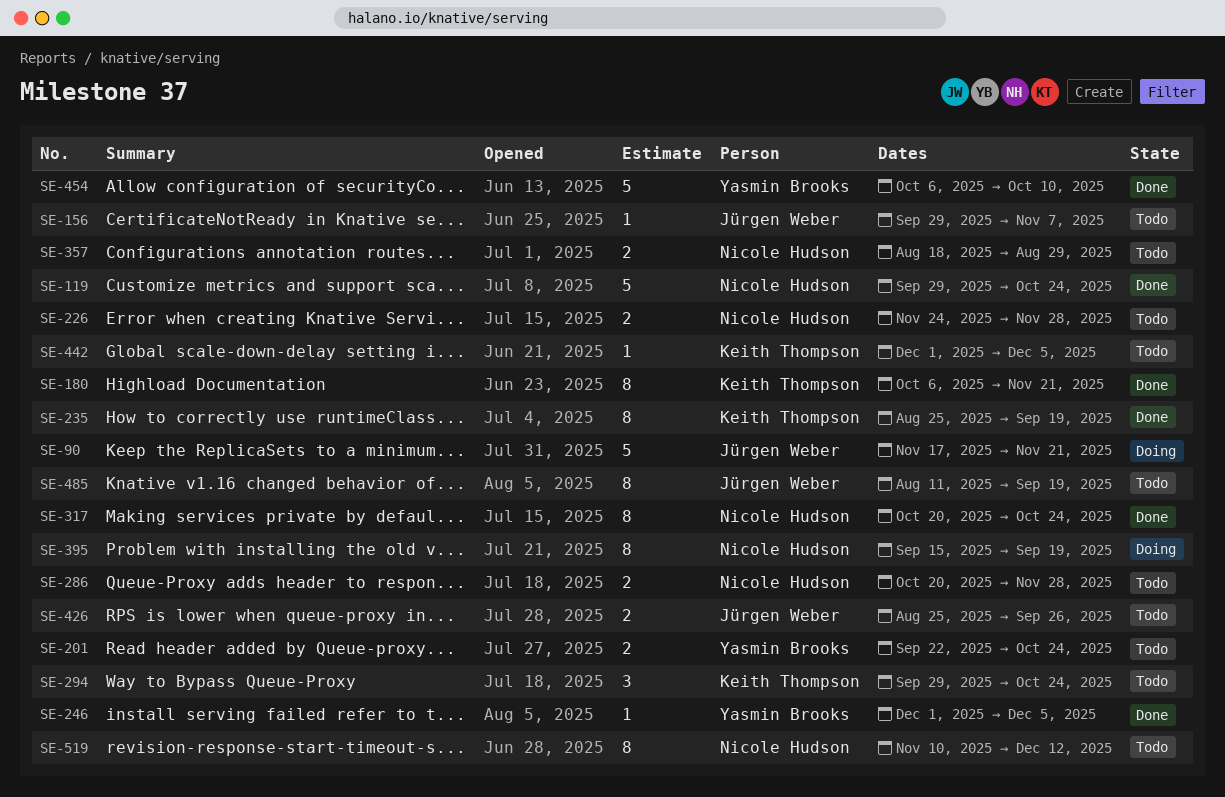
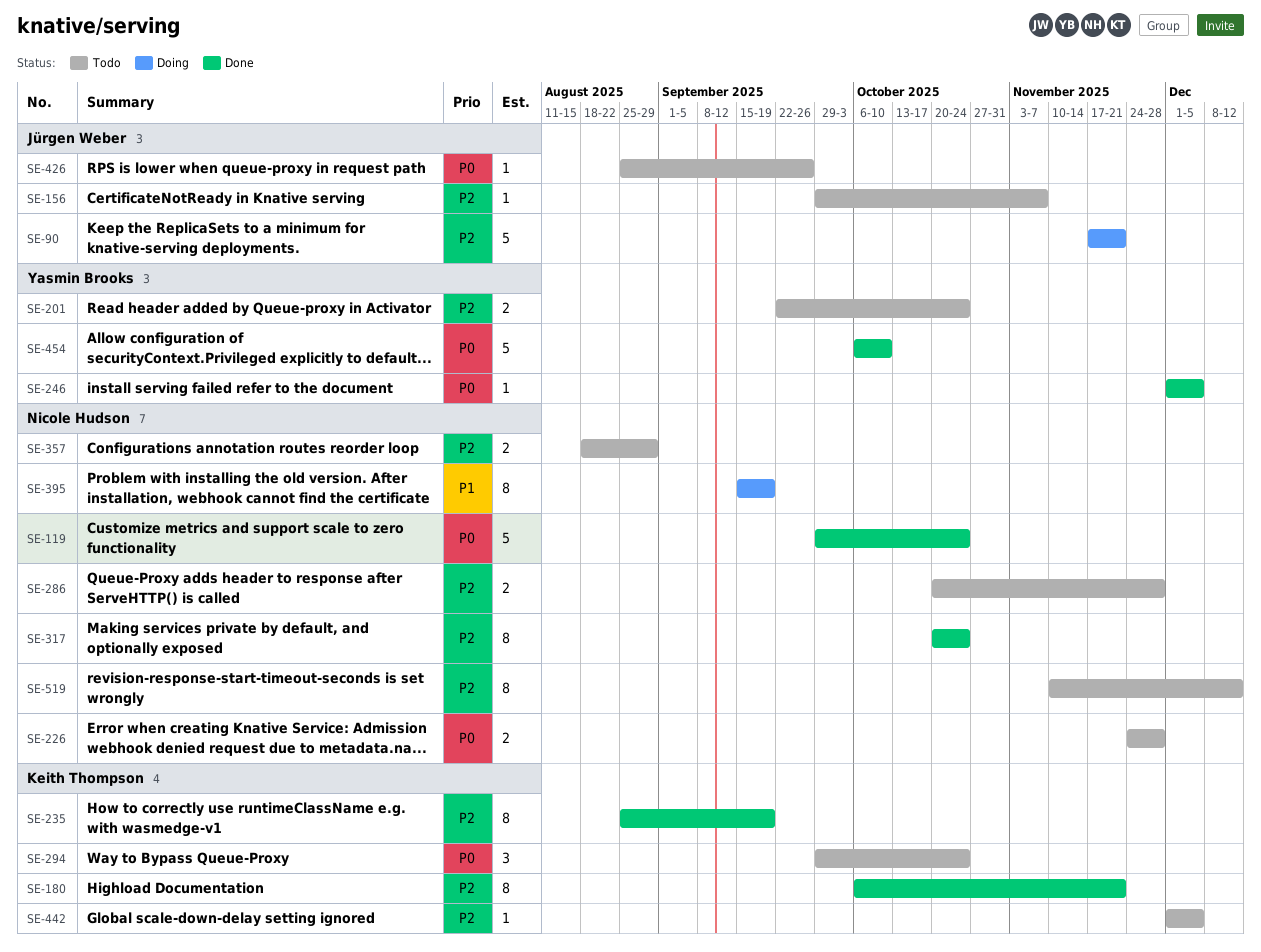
SE-426, estimate: 2 -> 1
SE-485: present -> none

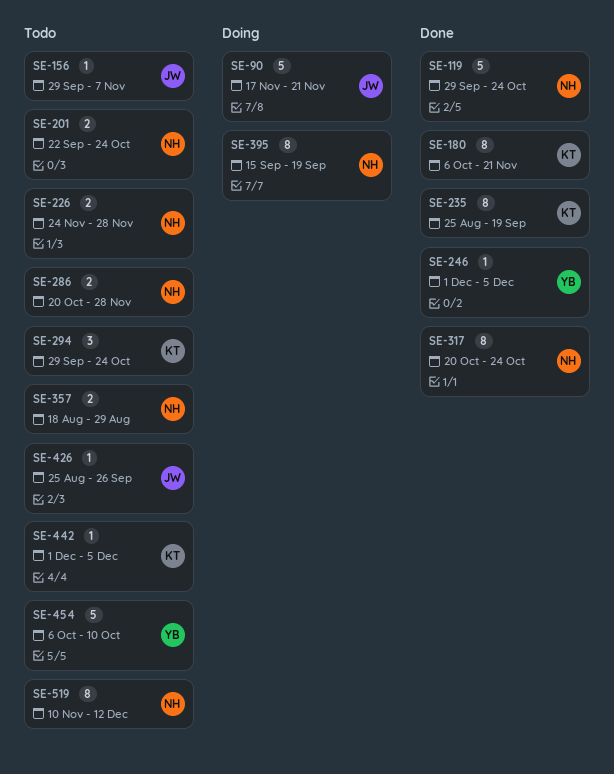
SE-201, owner: Yasmin Brooks -> Nicole Hudson
SE-454, status: Done -> Todo

